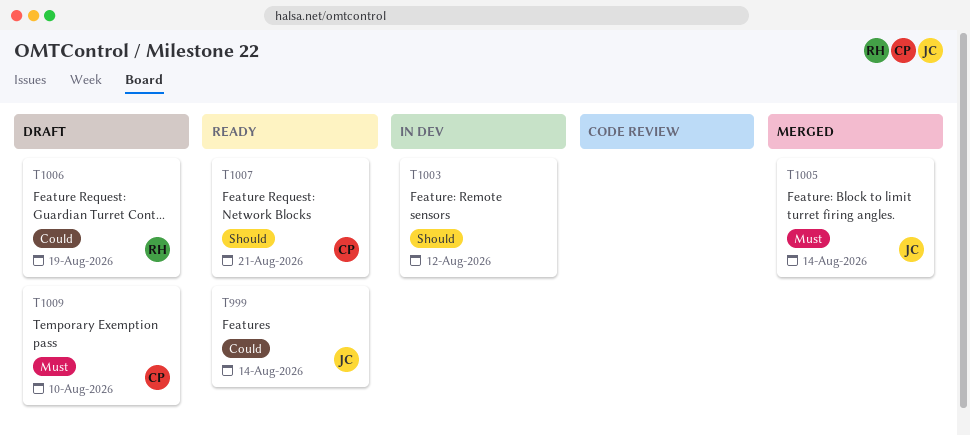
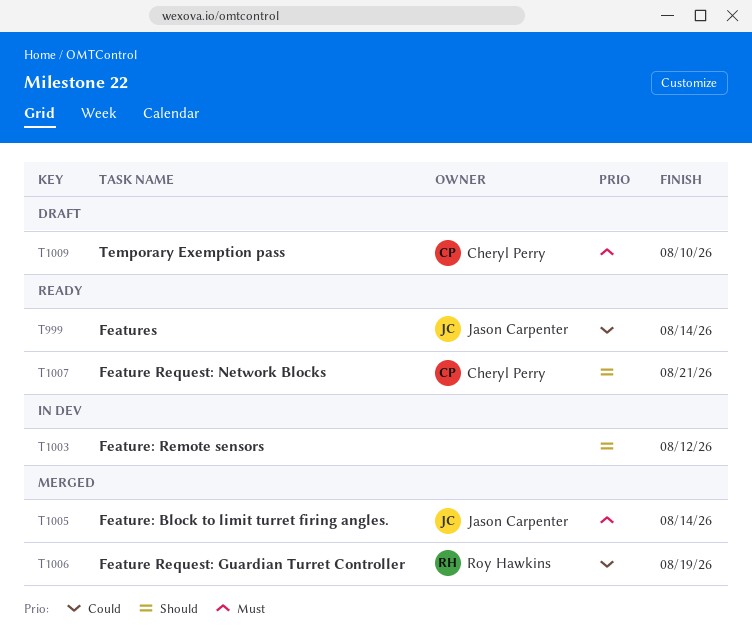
T1006, status: Draft -> Merged

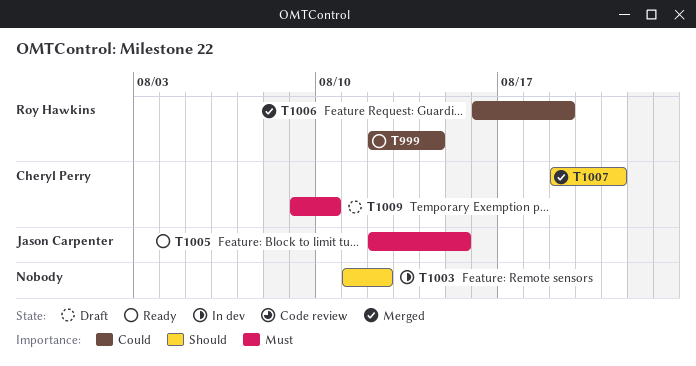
T999, owner: Jason Carpenter -> Roy Hawkins
T1005, status: Merged -> Ready
T1005, due: Aug 14 -> Aug 15
T1007, status: Ready -> Merged

